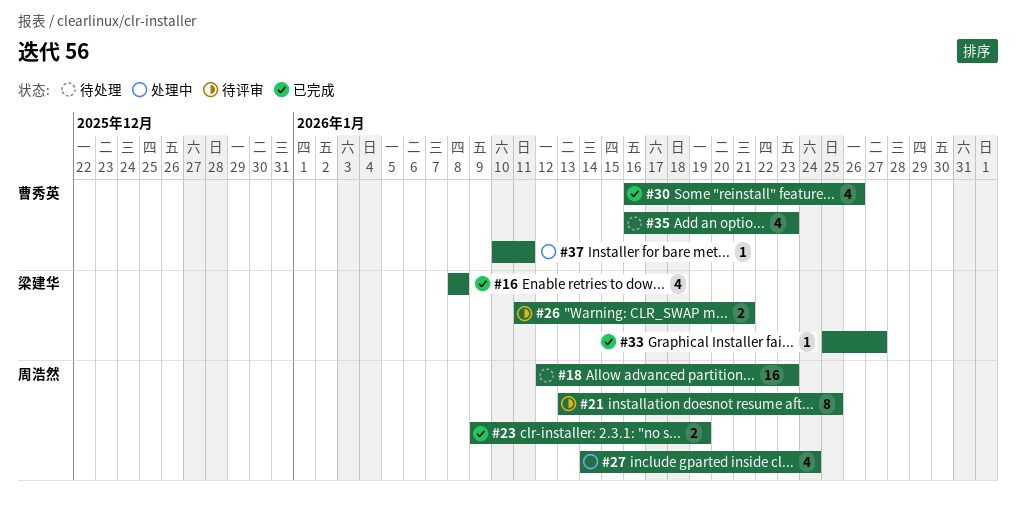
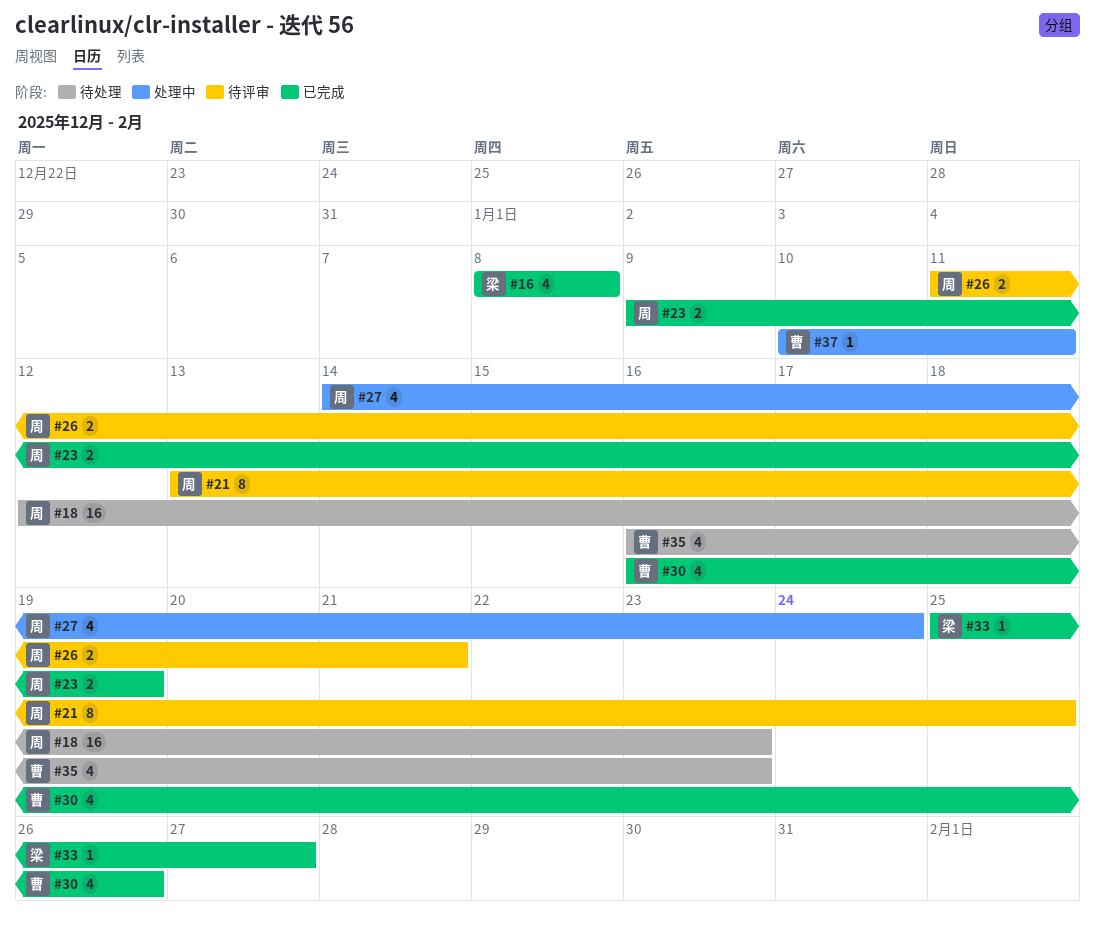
#26, owner: 梁建华 -> 周浩然

